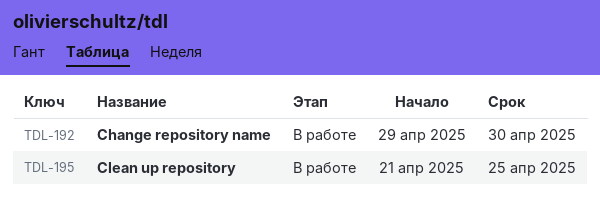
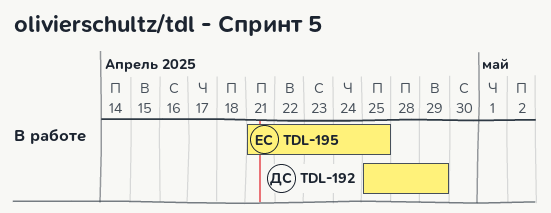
TDL-192, start: Apr 29 -> Apr 25
TDL-192, due: Apr 30 -> Apr 29

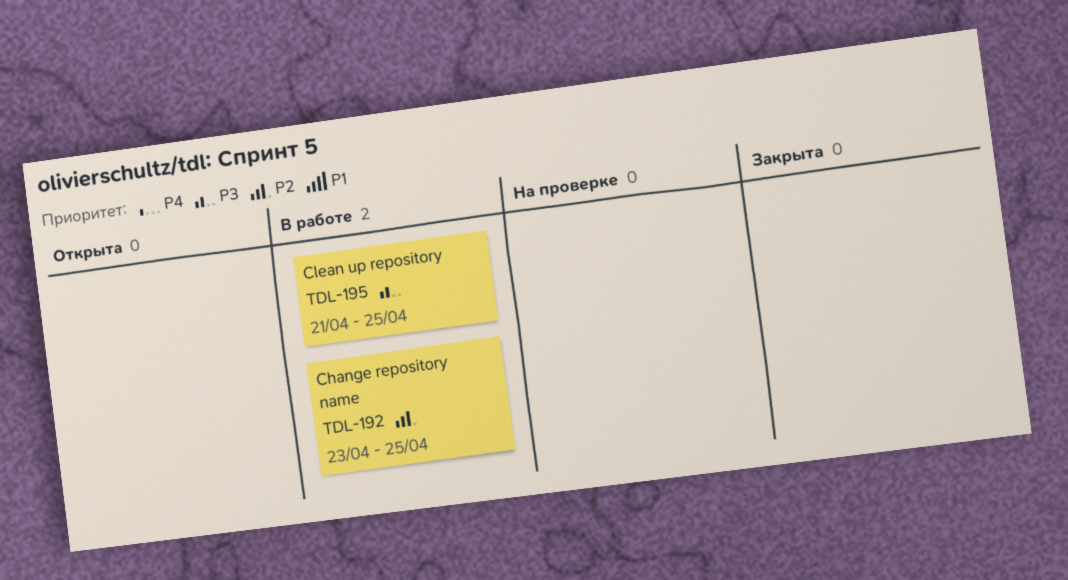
TDL-192, start: Apr 25 -> Apr 23
TDL-192, due: Apr 29 -> Apr 25

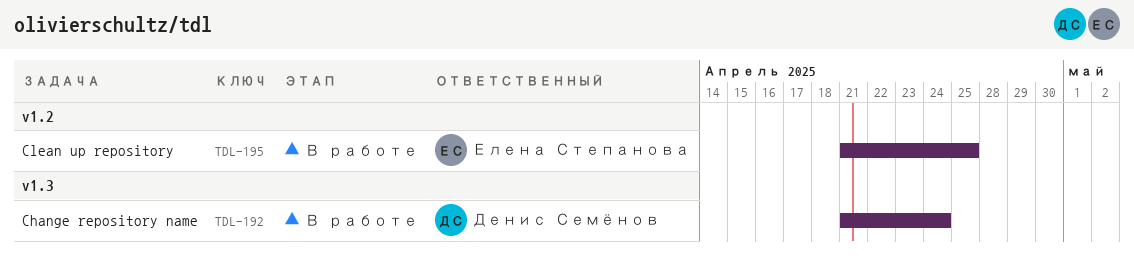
TDL-192, start: Apr 23 -> Apr 21
TDL-192, due: Apr 25 -> Apr 24

